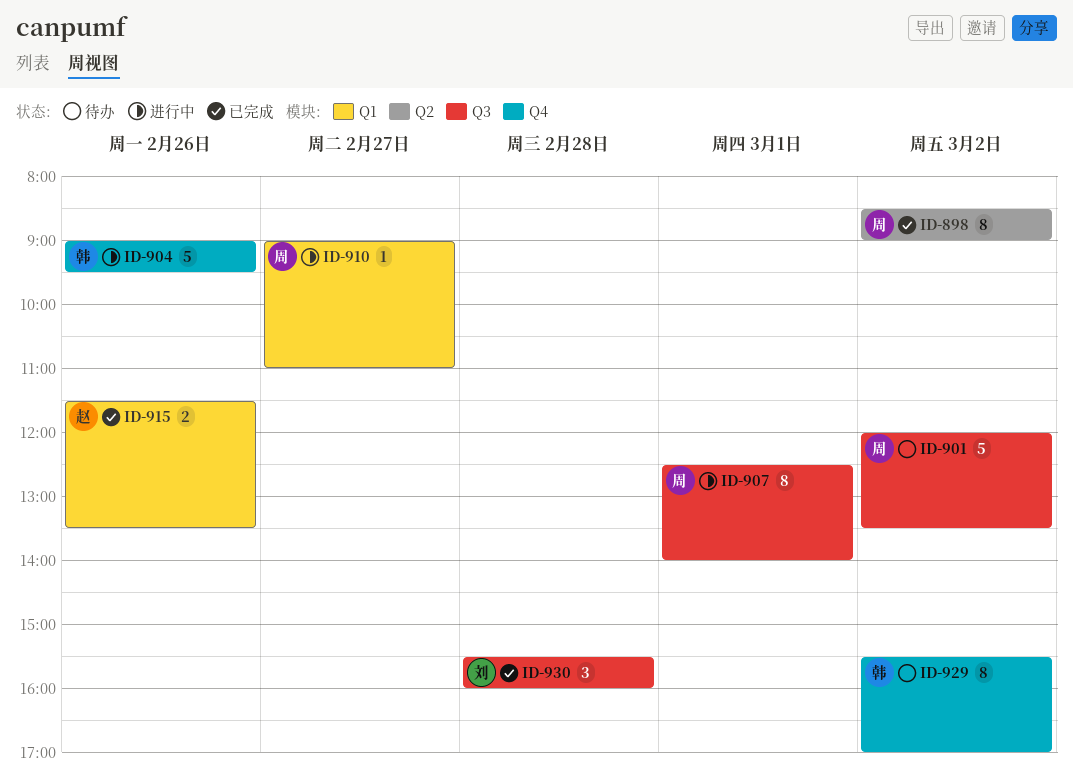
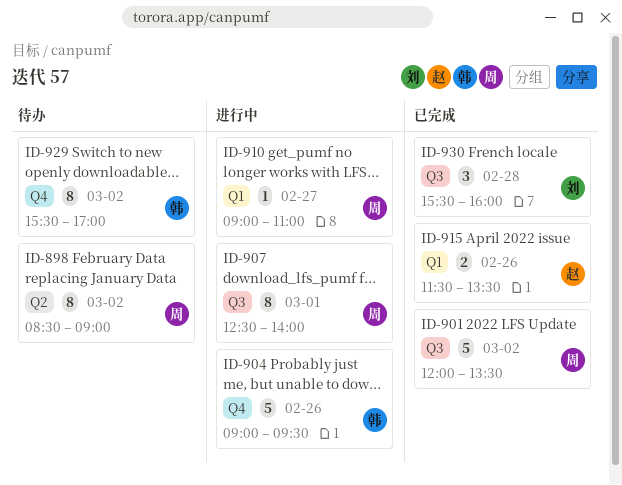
ID-898, status: 已完成 -> 待办
ID-901, status: 待办 -> 已完成

